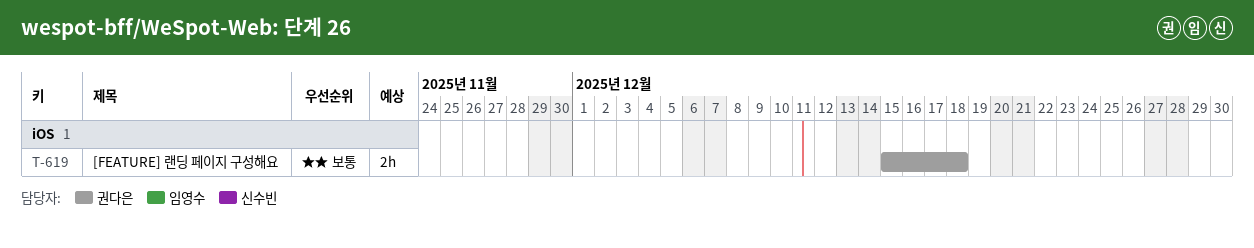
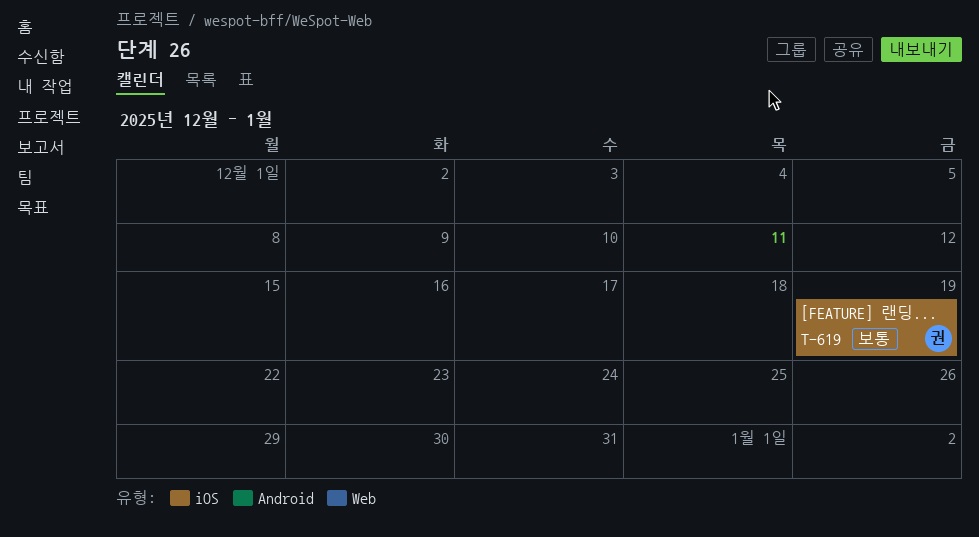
T-619, due: Dec 18 -> Dec 19

